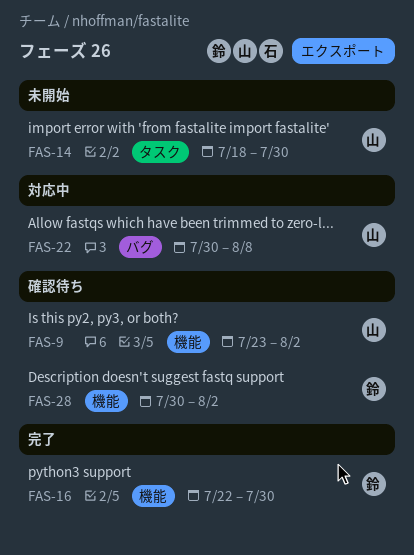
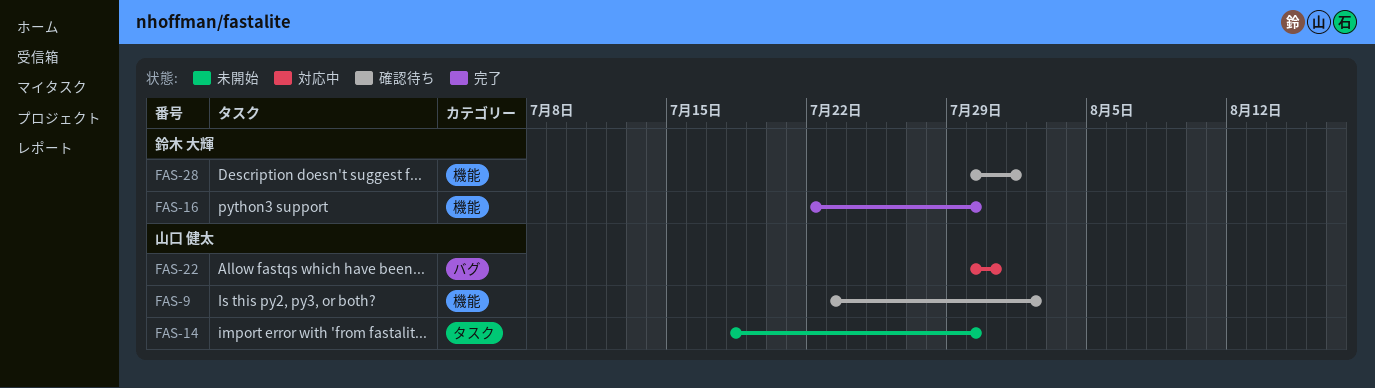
FAS-22, due: Aug 8 -> Jul 31
FAS-28, due: Aug 2 -> Aug 1

